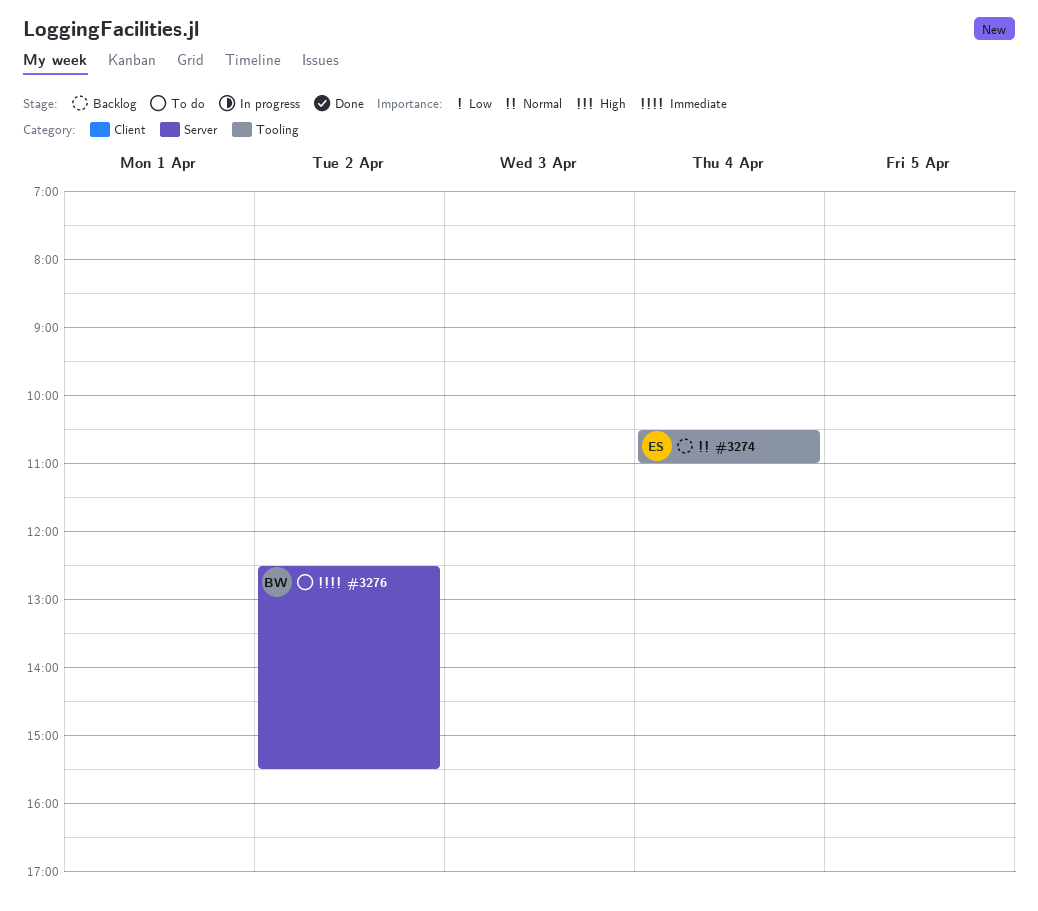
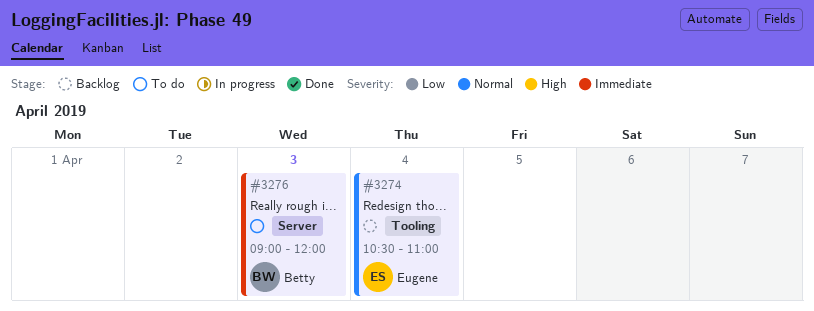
#3276, day: Apr 2 -> Apr 3
#3276, begins: 12:30 -> 09:00
#3276, ends: 15:30 -> 12:00

